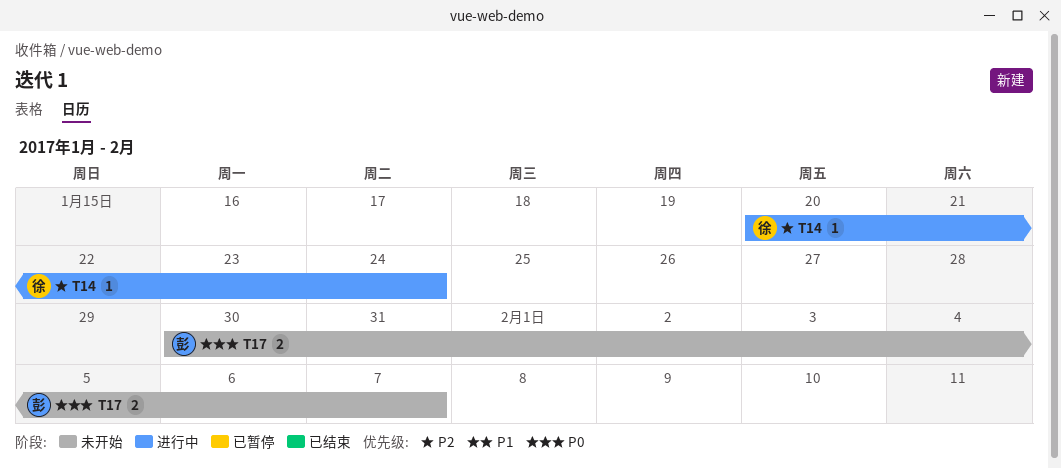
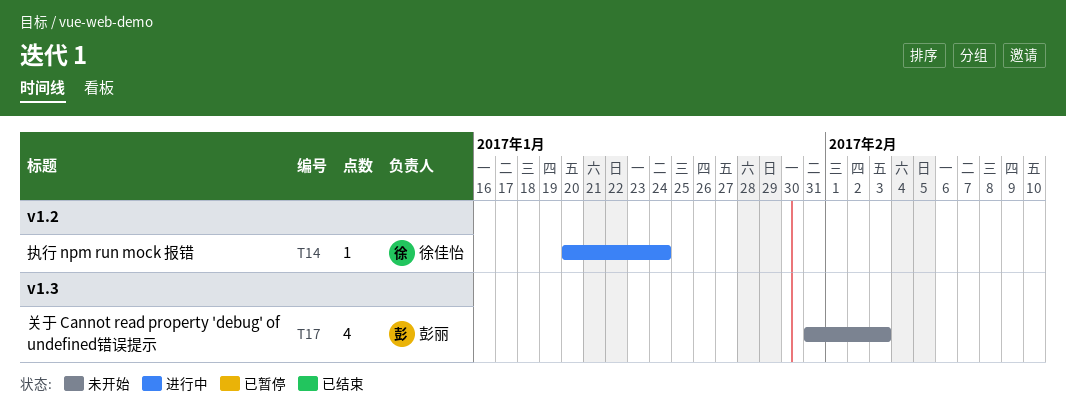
T17, estimate: 2 -> 4
T17, start: Jan 30 -> Jan 31
T17, due: Feb 7 -> Feb 3

